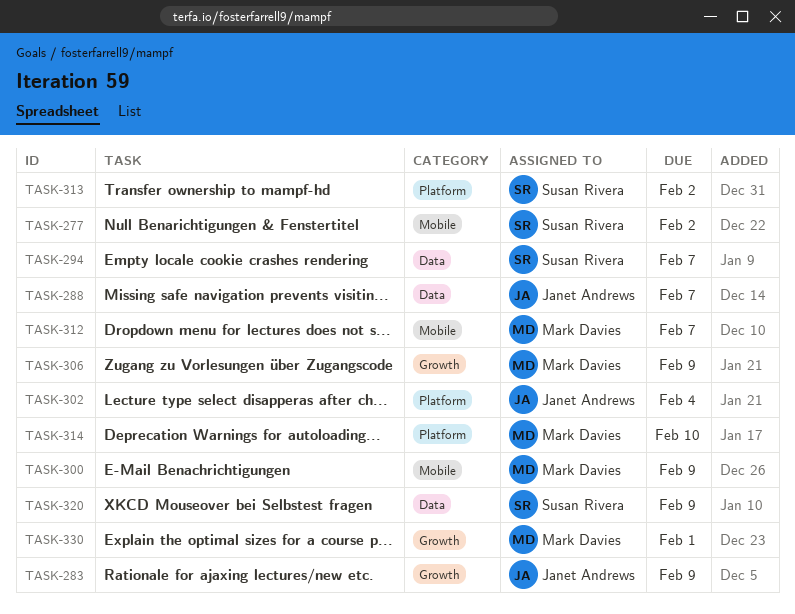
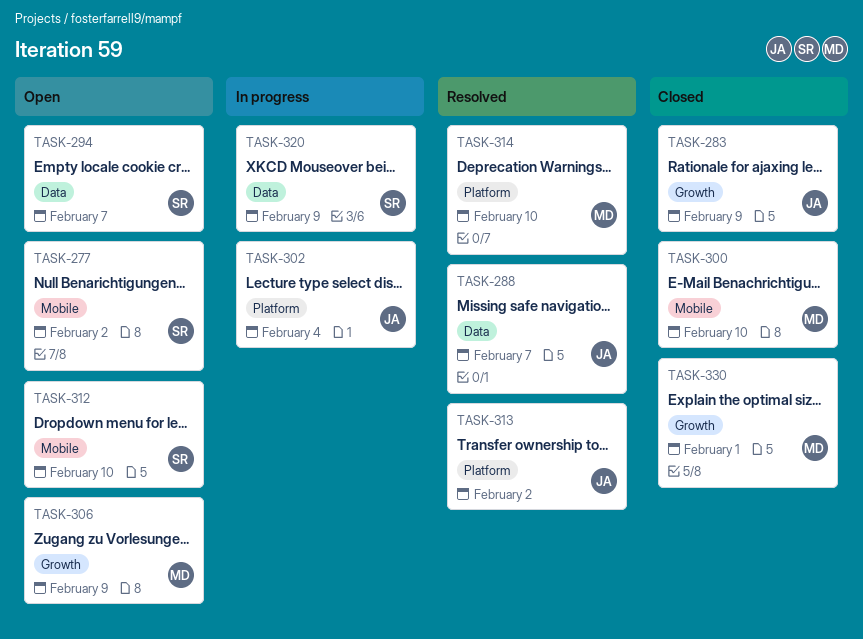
TASK-300, due: Feb 9 -> Feb 10
TASK-312, owner: Mark Davies -> Susan Rivera
TASK-312, due: Feb 7 -> Feb 10
TASK-313, owner: Susan Rivera -> Janet Andrews

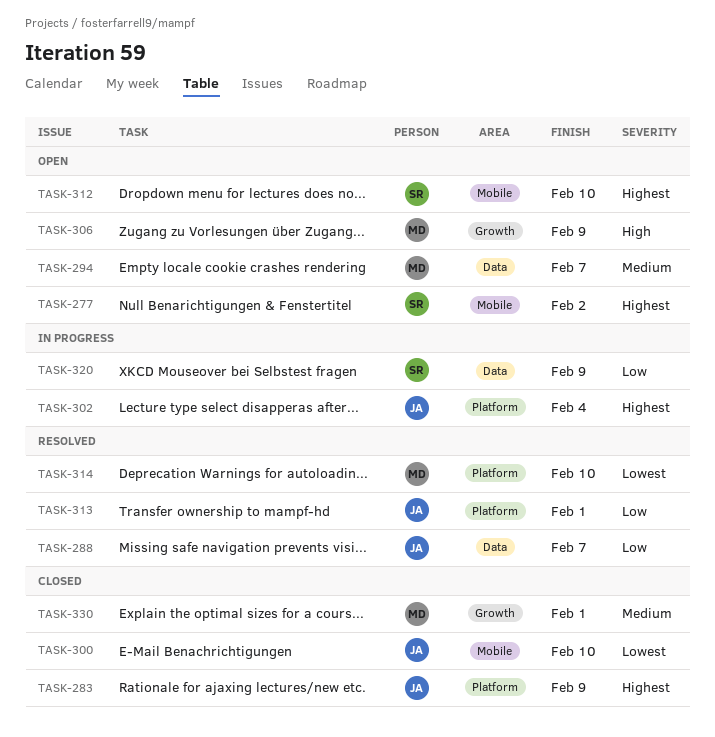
TASK-283, label: Growth -> Platform
TASK-294, owner: SR -> MD
TASK-300, owner: MD -> JA
TASK-313, due: Feb 2 -> Feb 1

